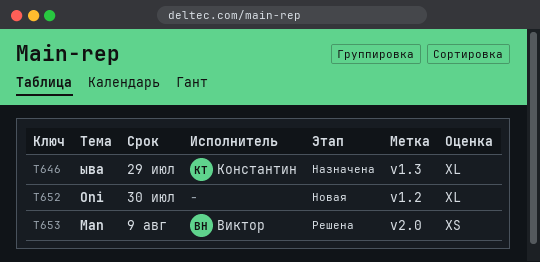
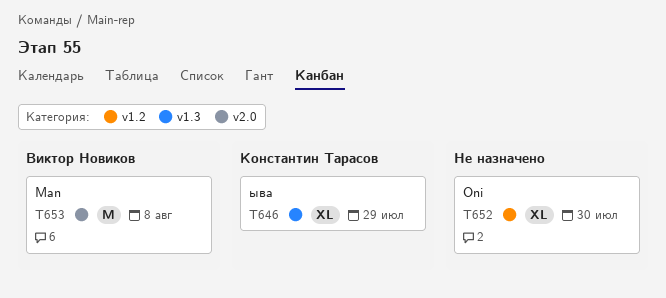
T653, estimate: XS -> M
T653, due: Aug 9 -> Aug 8

